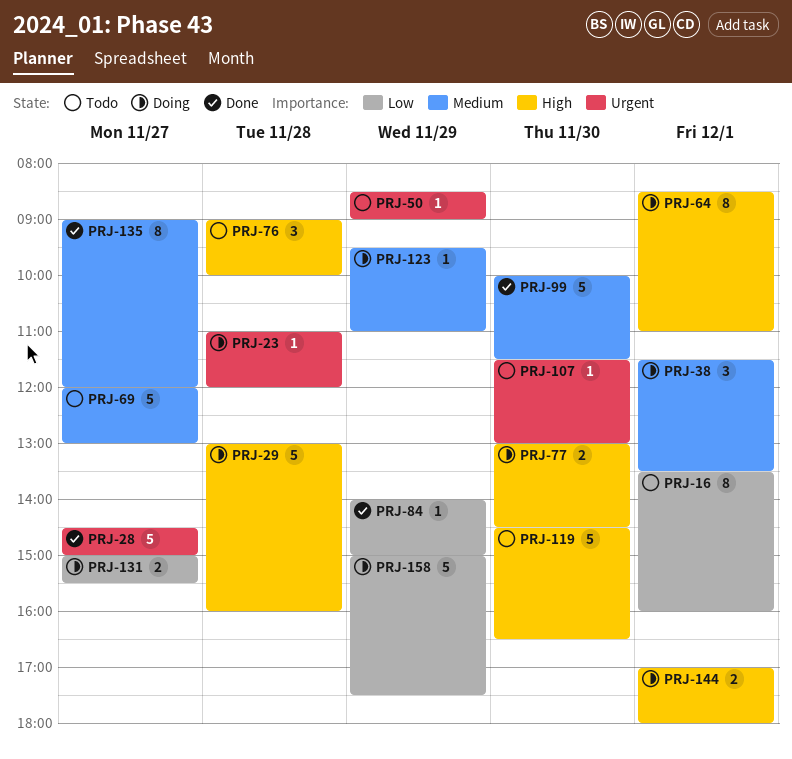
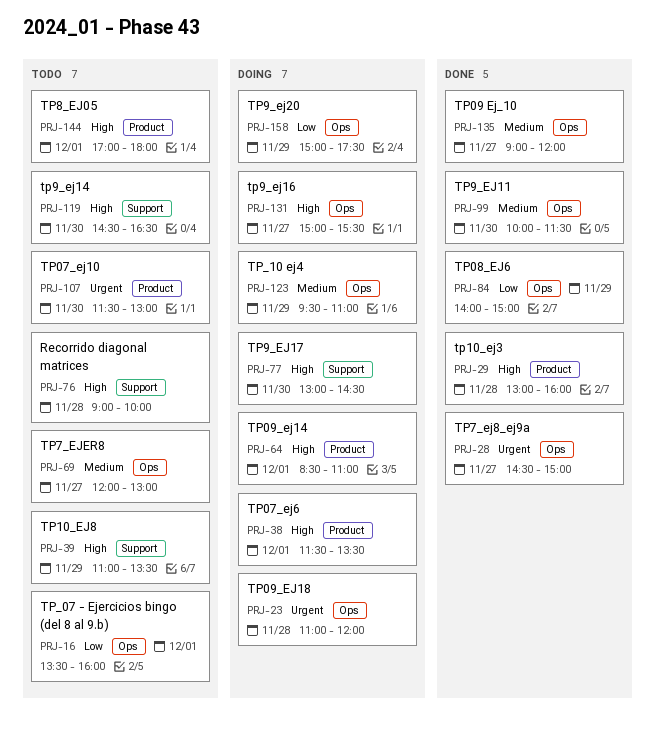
PRJ-29, status: Doing -> Done
PRJ-38, priority: Medium -> High
PRJ-39: none -> present
PRJ-50: present -> none
PRJ-131, priority: Low -> High
PRJ-144, status: Doing -> Todo

